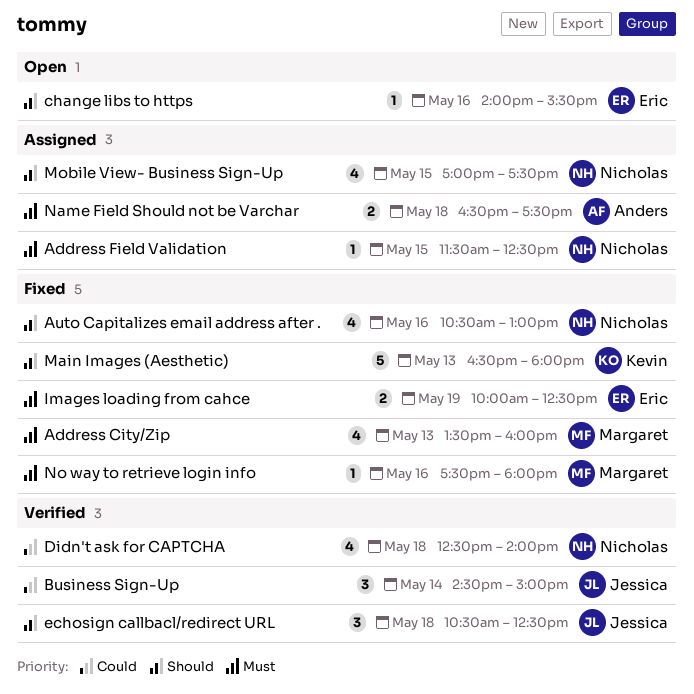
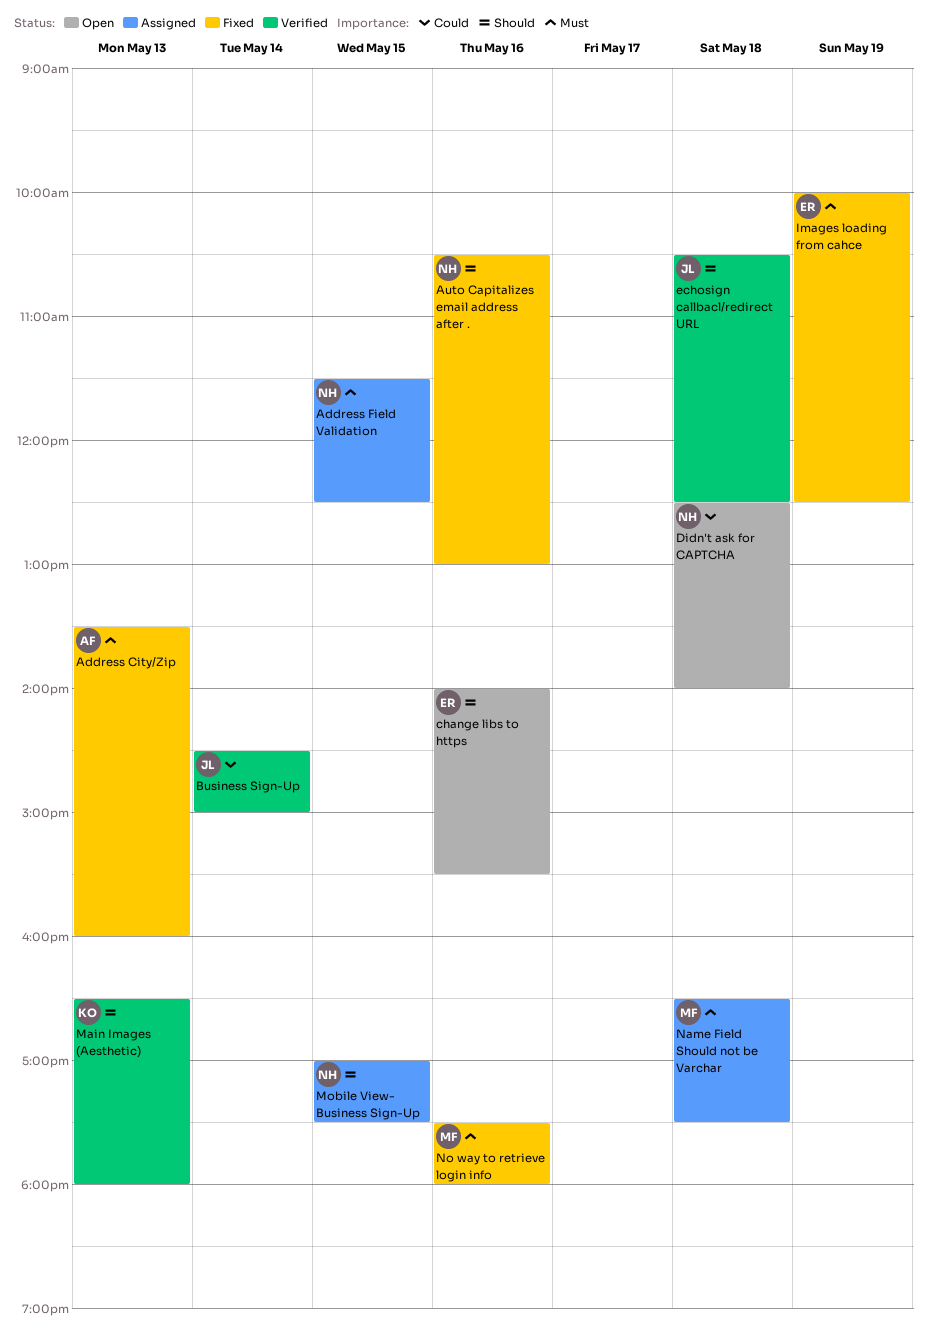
Address City/Zip, owner: Margaret -> Anders
Didn't ask for CAPTCHA, status: Verified -> Open
Main Images (Aesthetic), status: Fixed -> Verified
Name Field Should not be Varchar, owner: Anders -> Margaret

